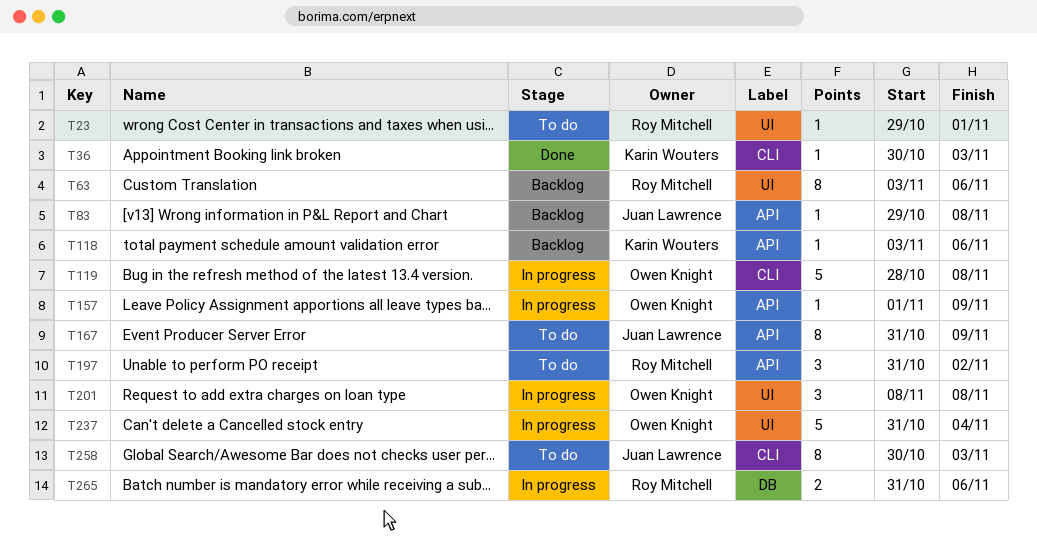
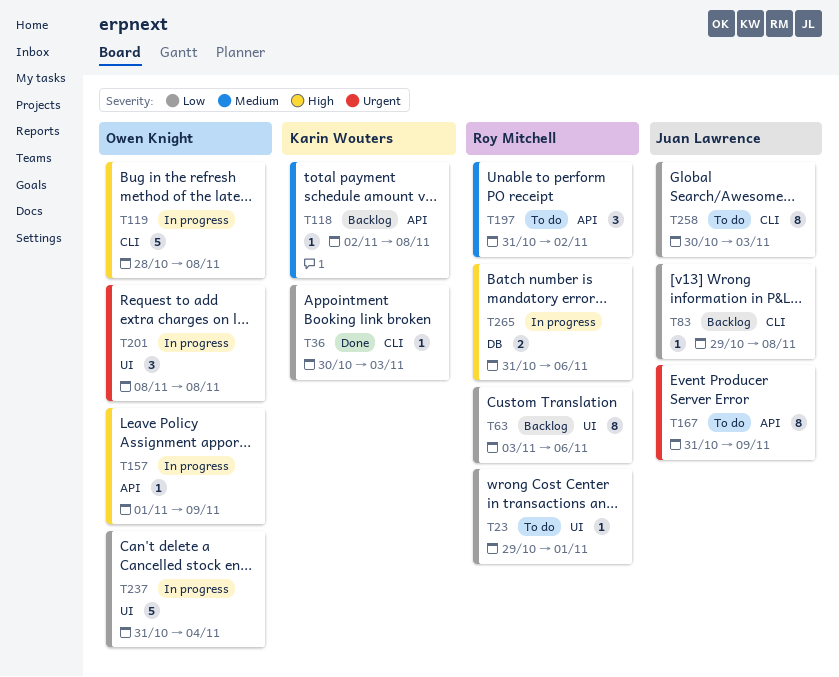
T83, label: API -> CLI
T118, start: Nov 3 -> Nov 2
T118, due: Nov 6 -> Nov 8

